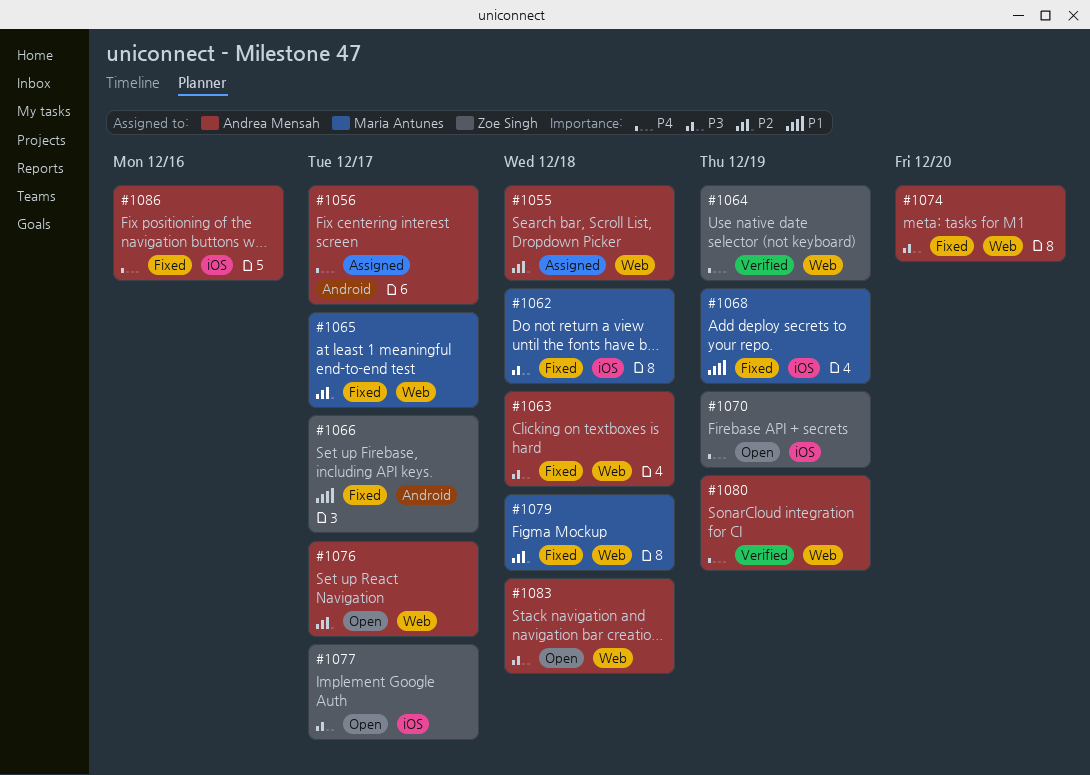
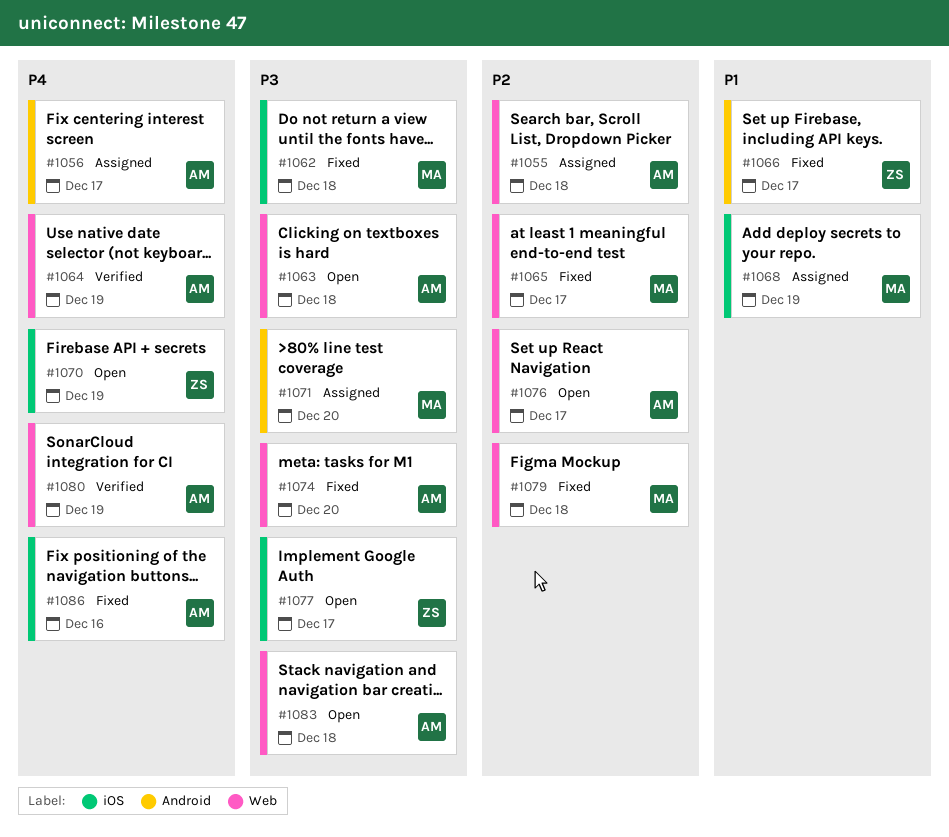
#1063, status: Fixed -> Open
#1064, owner: Zoe Singh -> Andrea Mensah
#1068, status: Fixed -> Assigned
#1071: none -> present

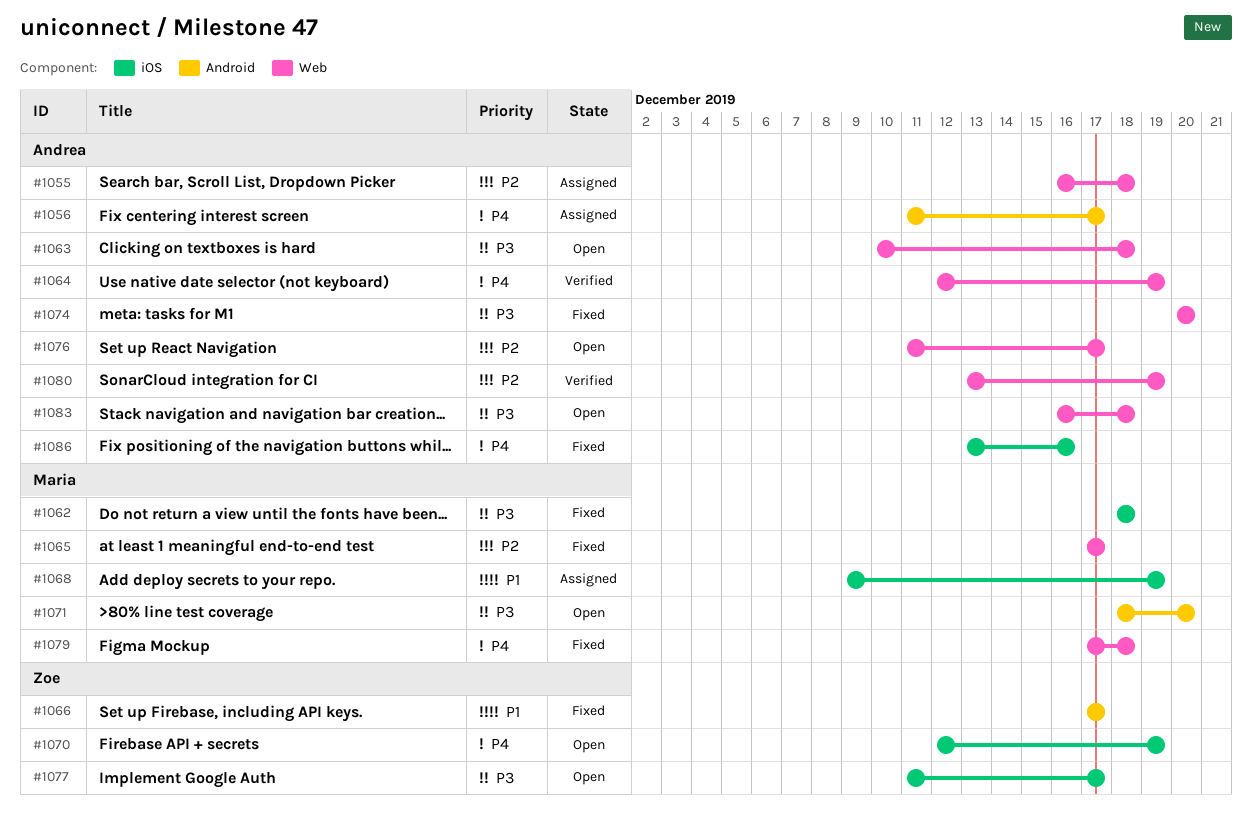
#1071, status: Assigned -> Open
#1079, priority: P2 -> P4
#1080, priority: P4 -> P2

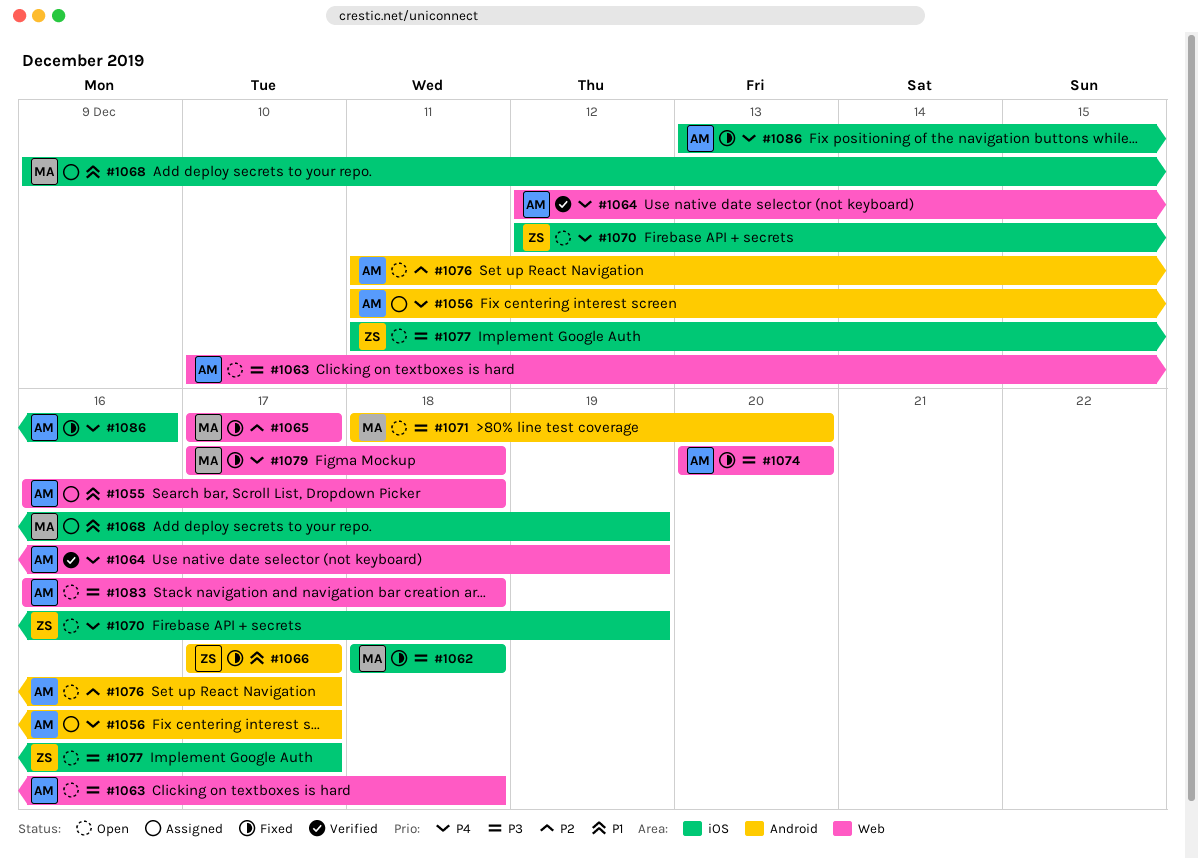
#1055, priority: P2 -> P1
#1076, label: Web -> Android
#1080: present -> none

